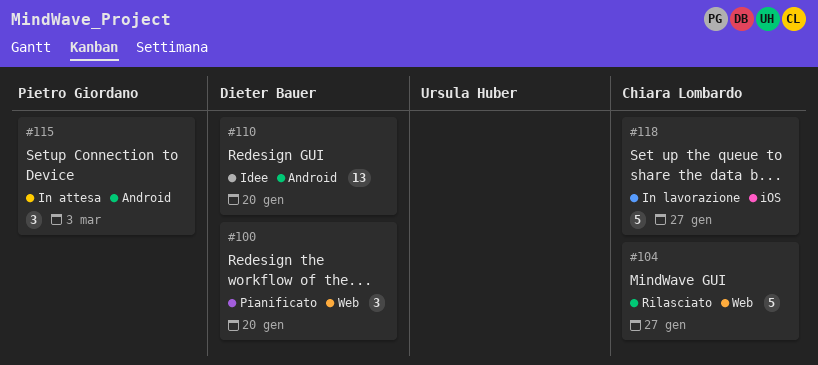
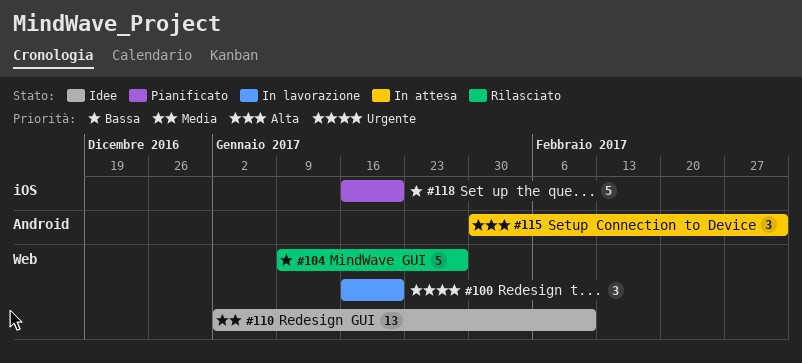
#100, status: Pianificato -> In lavorazione
#110, label: Android -> Web
#110, due: Jan 20 -> Feb 10
#118, status: In lavorazione -> Pianificato
#118, due: Jan 27 -> Jan 20

